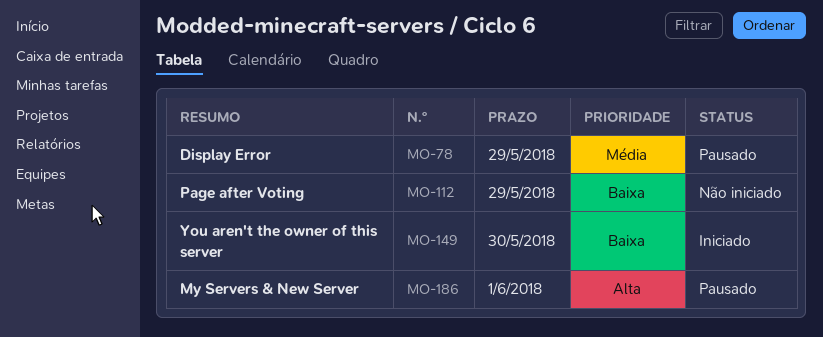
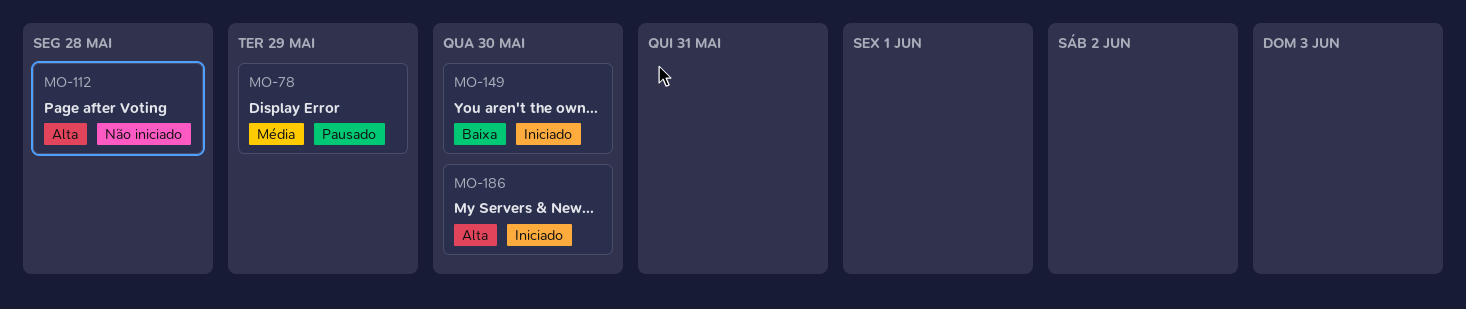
MO-112, priority: Baixa -> Alta
MO-112, due: May 29 -> May 28
MO-186, status: Pausado -> Iniciado
MO-186, due: Jun 1 -> May 30

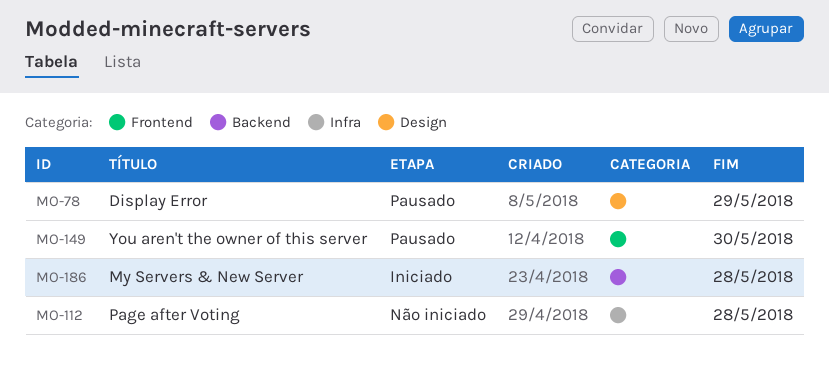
MO-149, status: Iniciado -> Pausado
MO-186, due: May 30 -> May 28

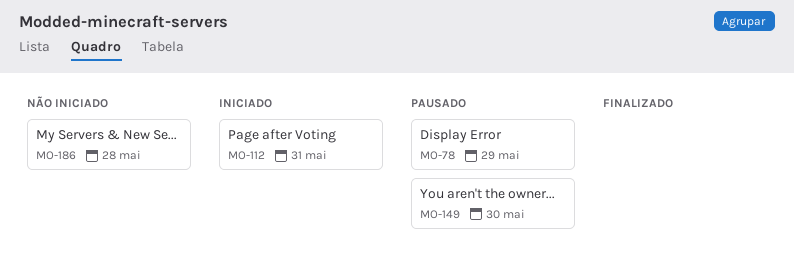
MO-112, status: Não iniciado -> Iniciado
MO-112, due: May 28 -> May 31
MO-186, status: Iniciado -> Não iniciado

